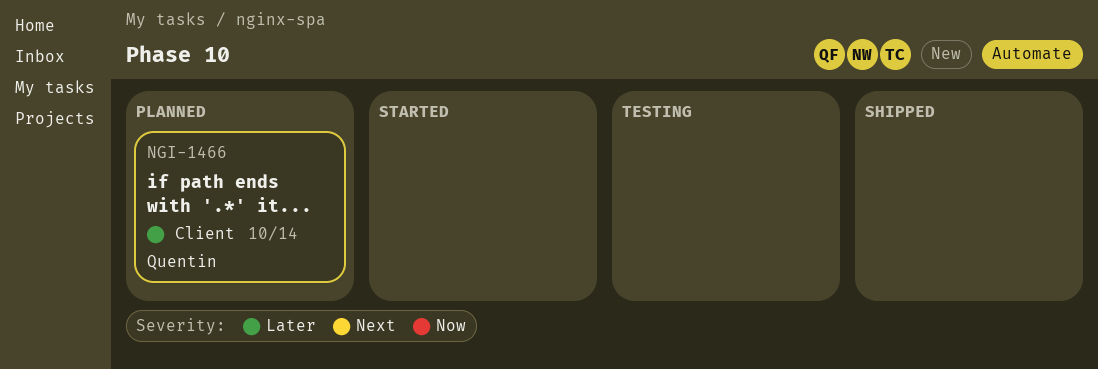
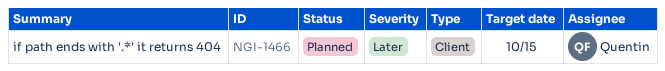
NGI-1466, due: Oct 14 -> Oct 15

